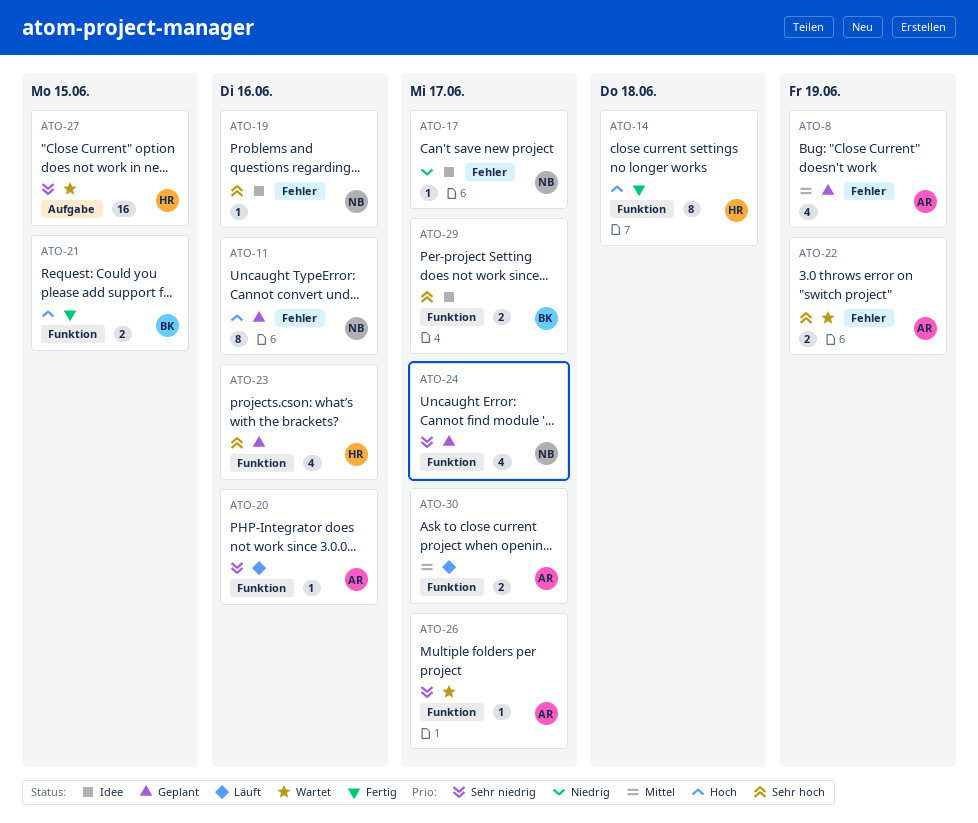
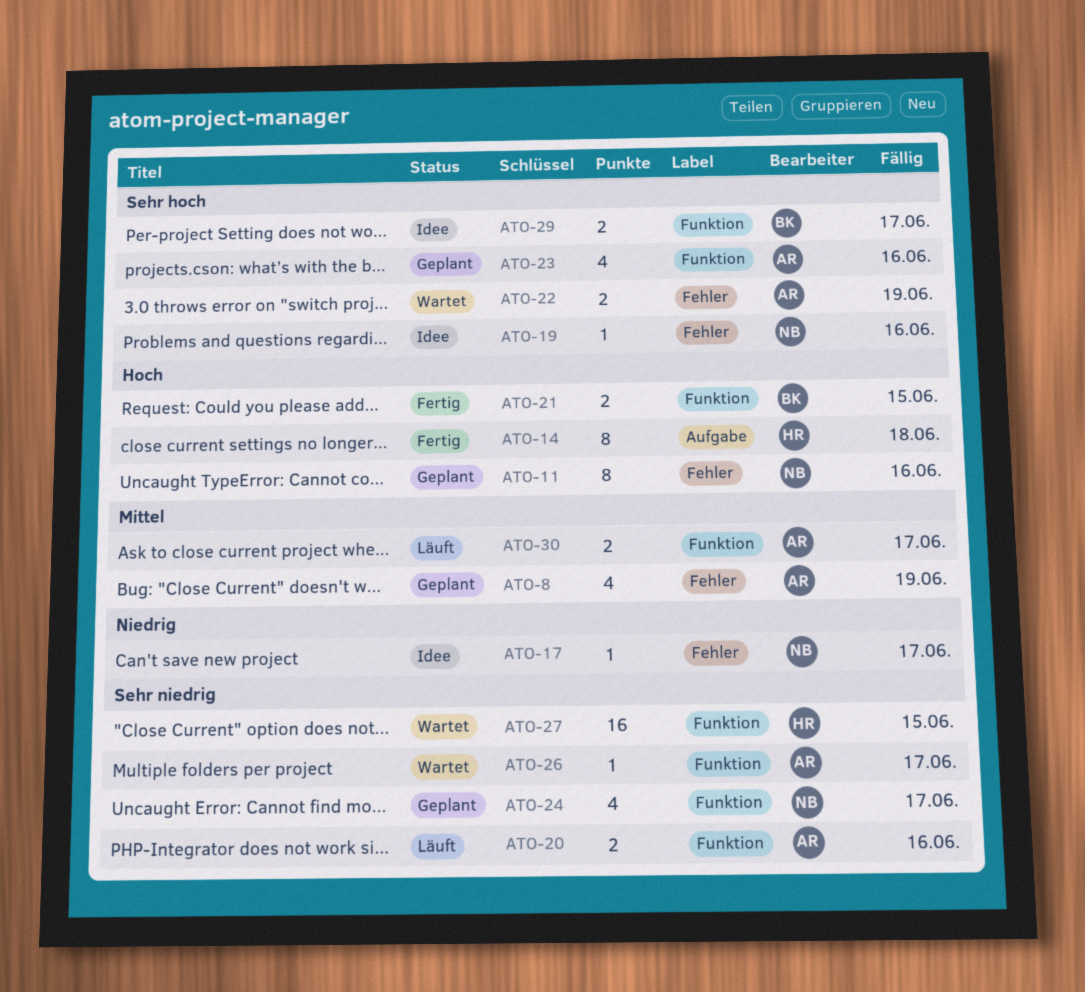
ATO-14, label: Funktion -> Aufgabe
ATO-20, estimate: 1 -> 2
ATO-23, owner: HR -> AR
ATO-27, label: Aufgabe -> Funktion

